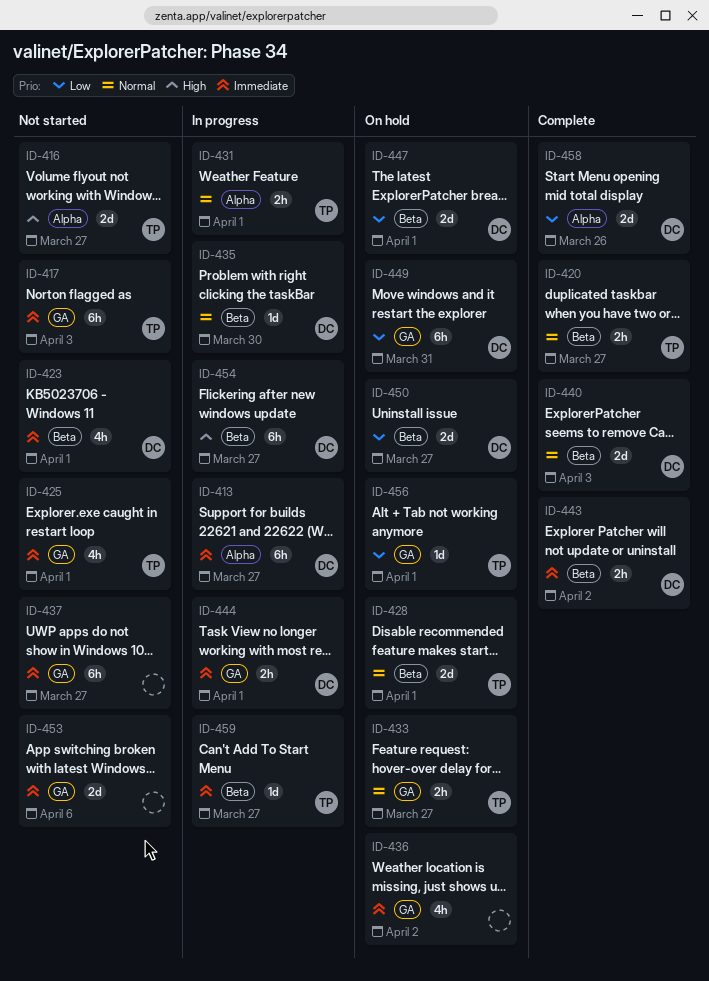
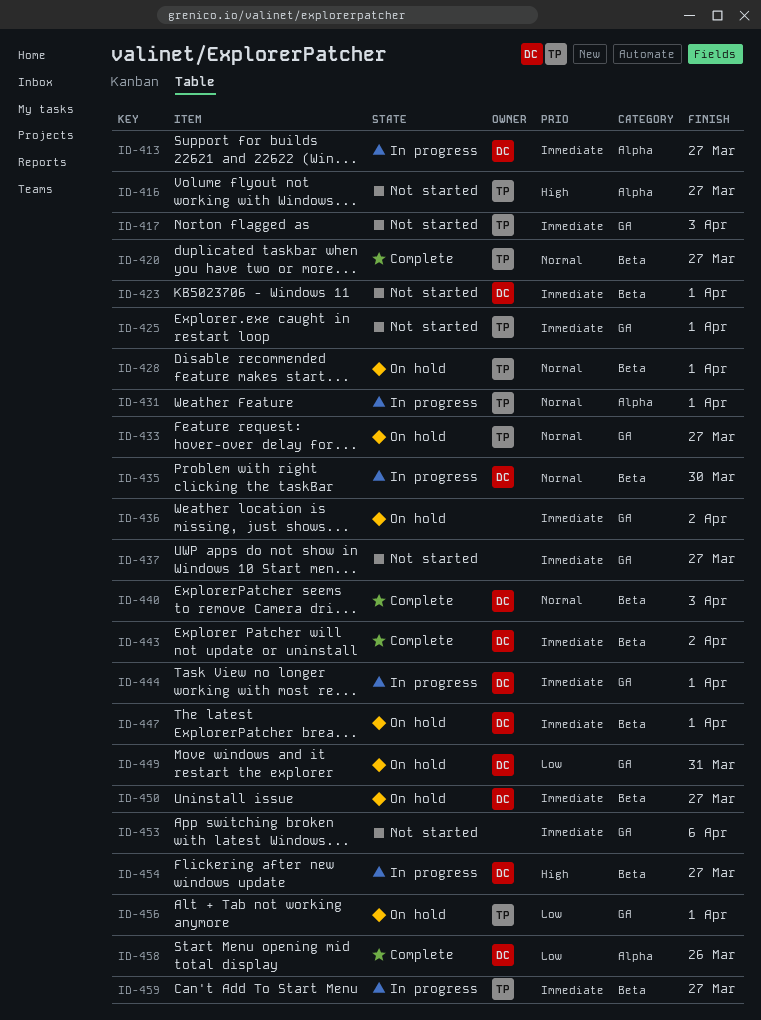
ID-447, priority: Low -> Immediate
ID-450, priority: Low -> Immediate

